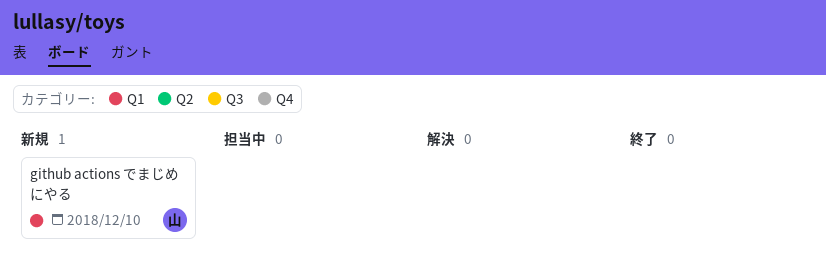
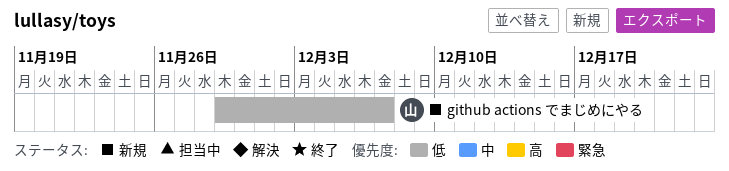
github actions でまじめにやる, due: Dec 10 -> Dec 7

